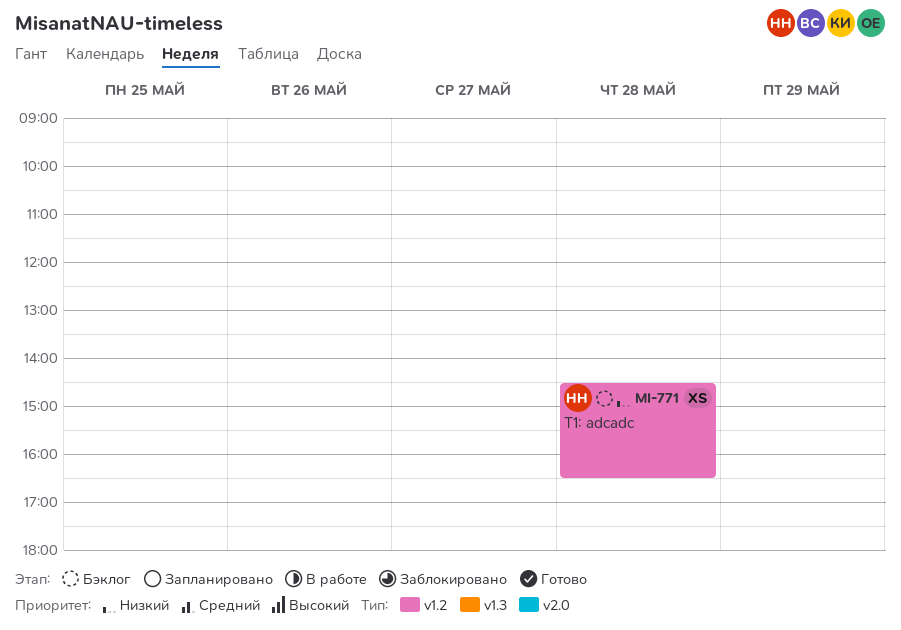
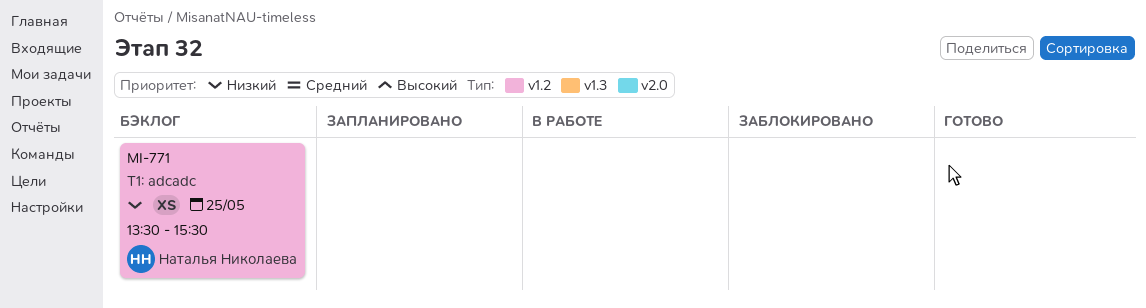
MI-771, day: May 28 -> May 25
MI-771, begins: 14:30 -> 13:30
MI-771, ends: 16:30 -> 15:30

